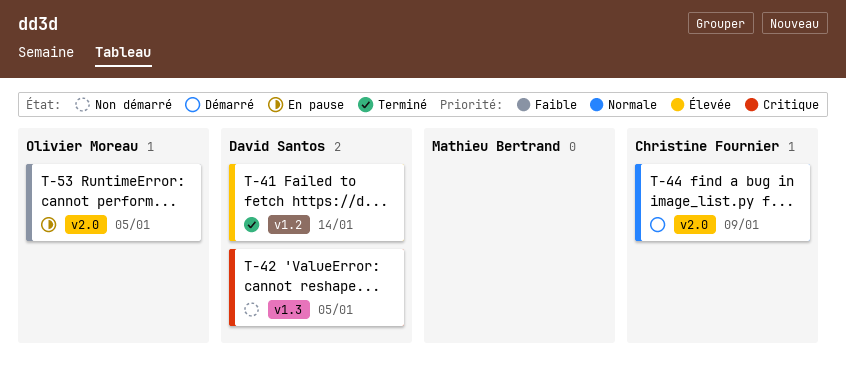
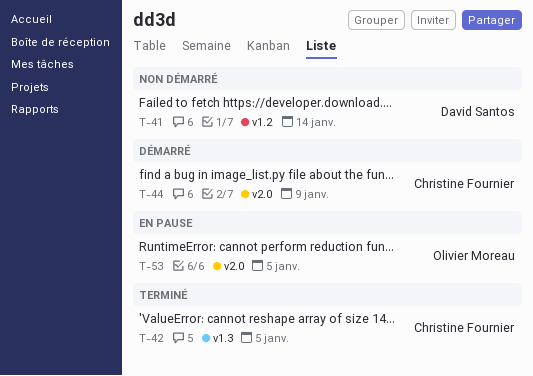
T-41, status: Terminé -> Non démarré
T-42, status: Non démarré -> Terminé
T-42, owner: David Santos -> Christine Fournier

